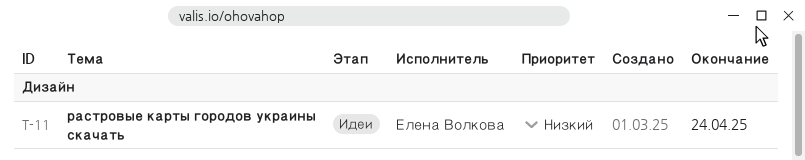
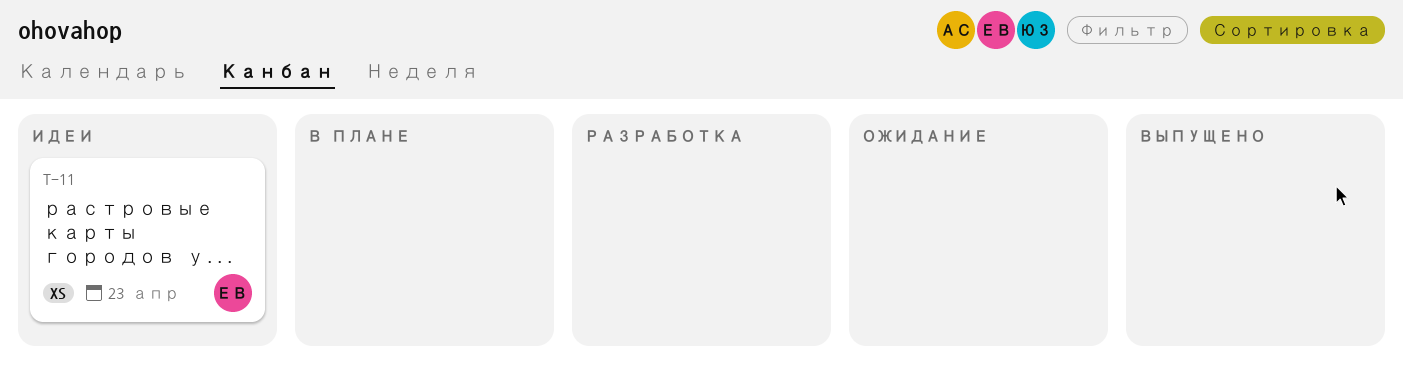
T-11, due: Apr 24 -> Apr 23

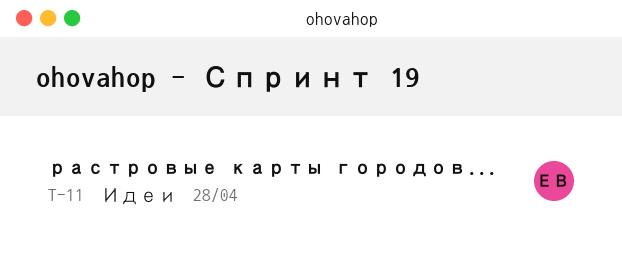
T-11, due: Apr 23 -> Apr 28

